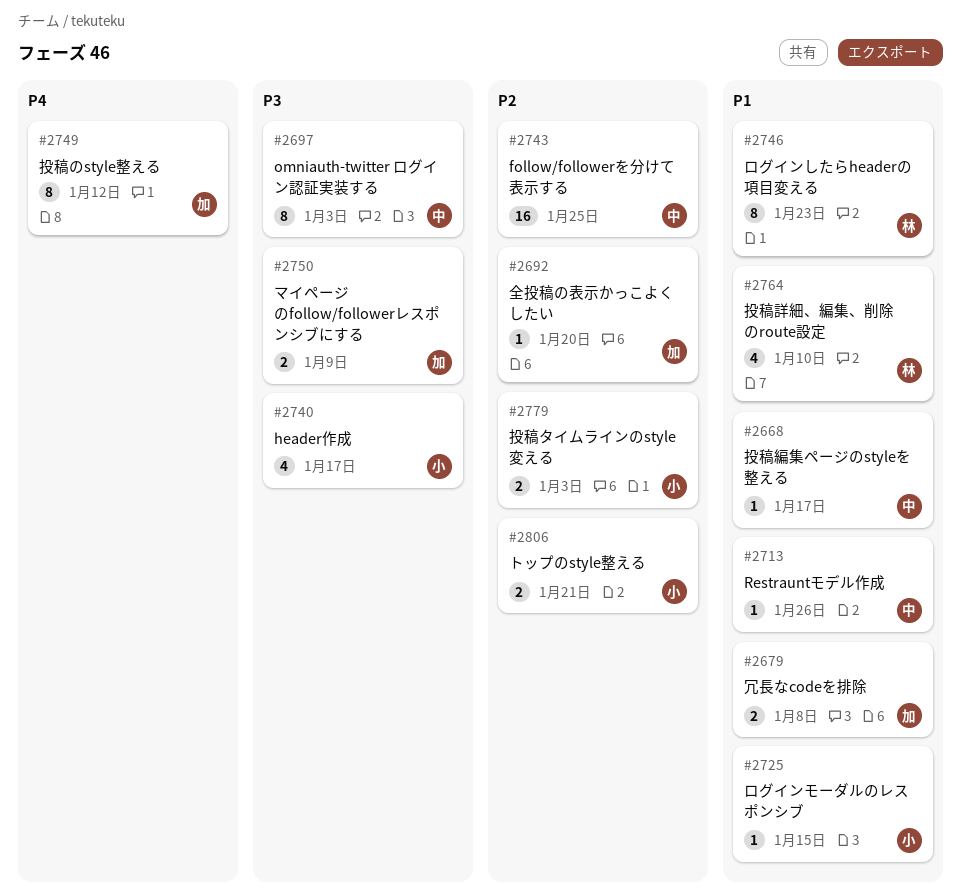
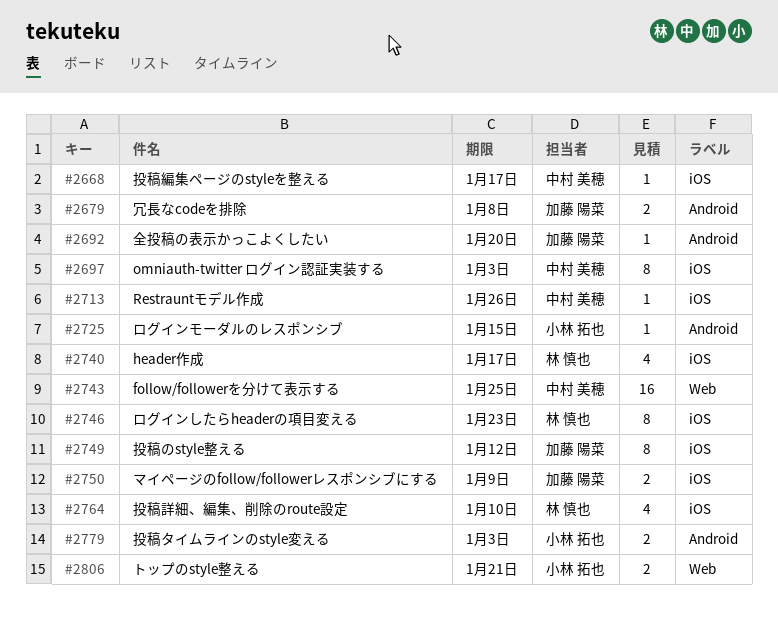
#2740, owner: 小林 拓也 -> 林 慎也

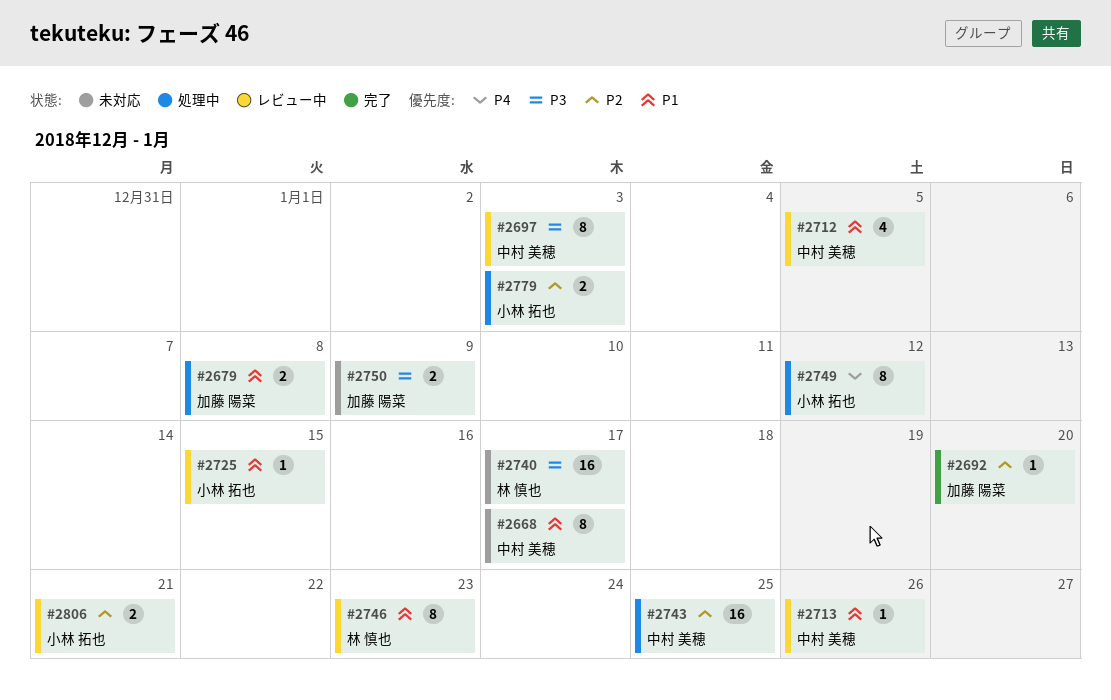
#2668, estimate: 1 -> 8
#2712: none -> present
#2740, estimate: 4 -> 16
#2749, owner: 加藤 陽菜 -> 小林 拓也
#2764: present -> none

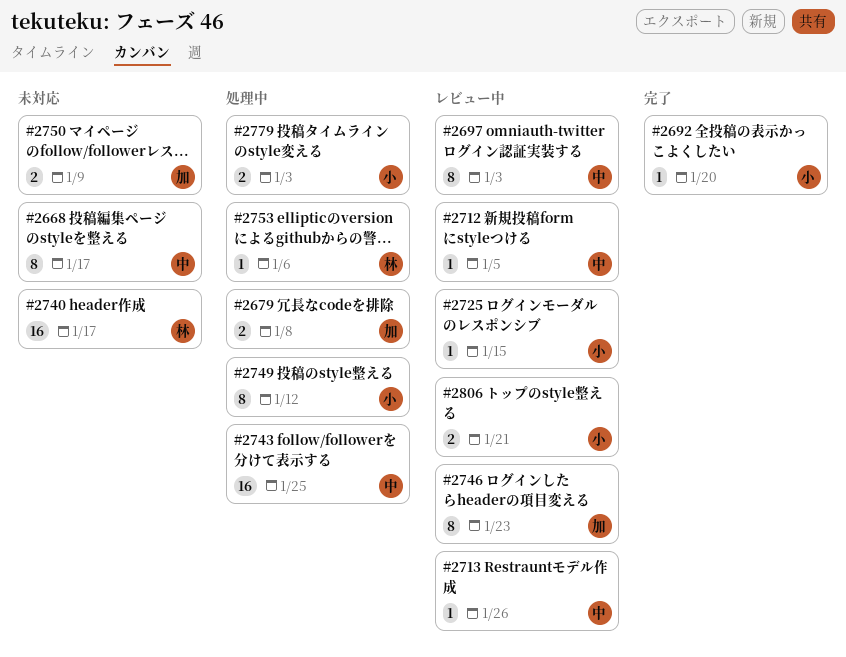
#2692, owner: 加藤 陽菜 -> 小林 拓也
#2712, estimate: 4 -> 1
#2746, owner: 林 慎也 -> 加藤 陽菜
#2753: none -> present

